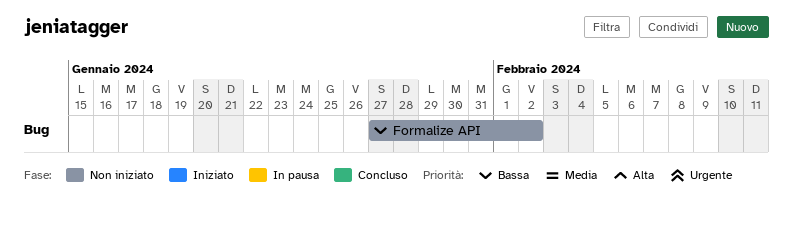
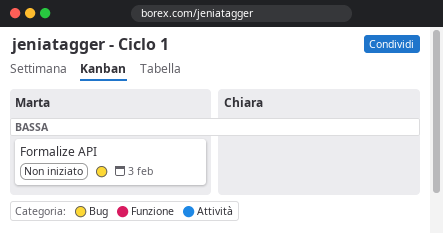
Formalize API, due: Feb 2 -> Feb 3

